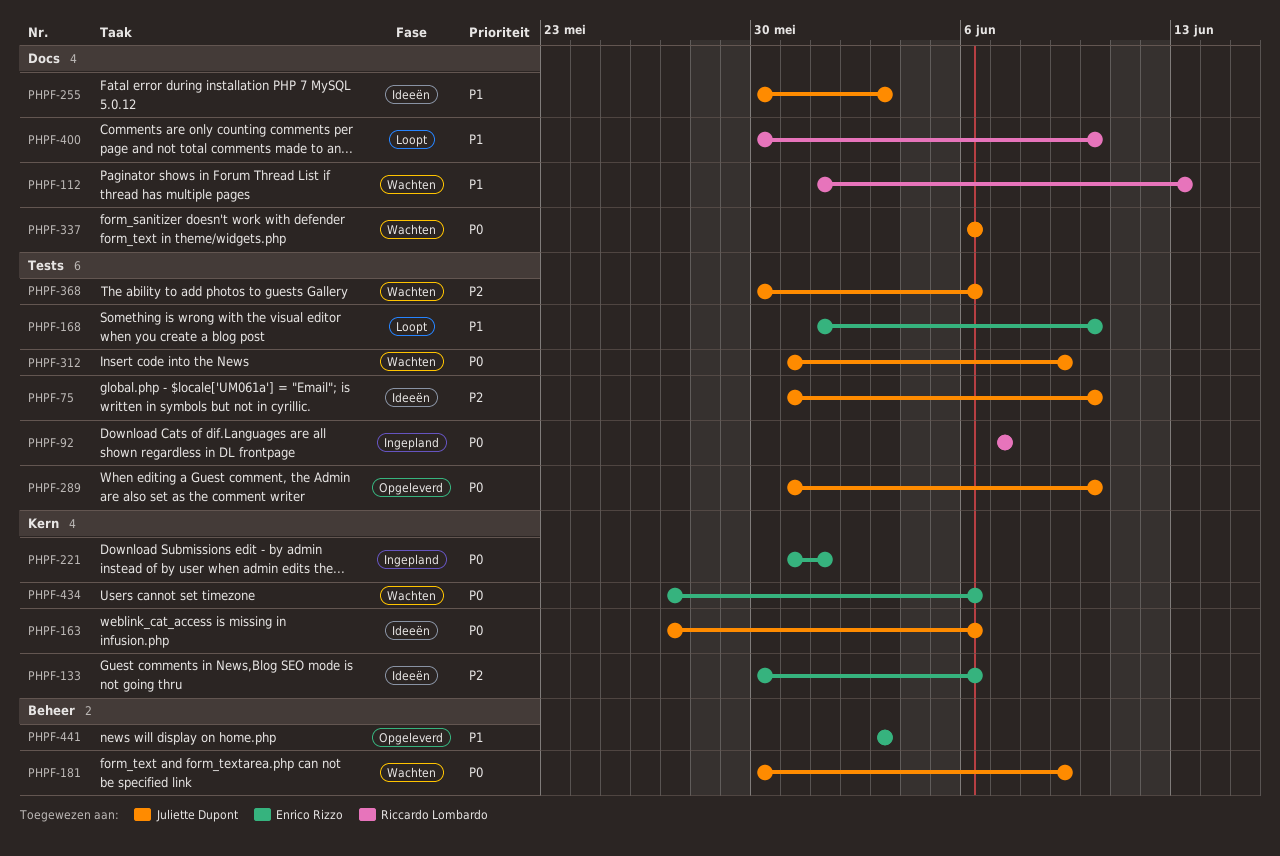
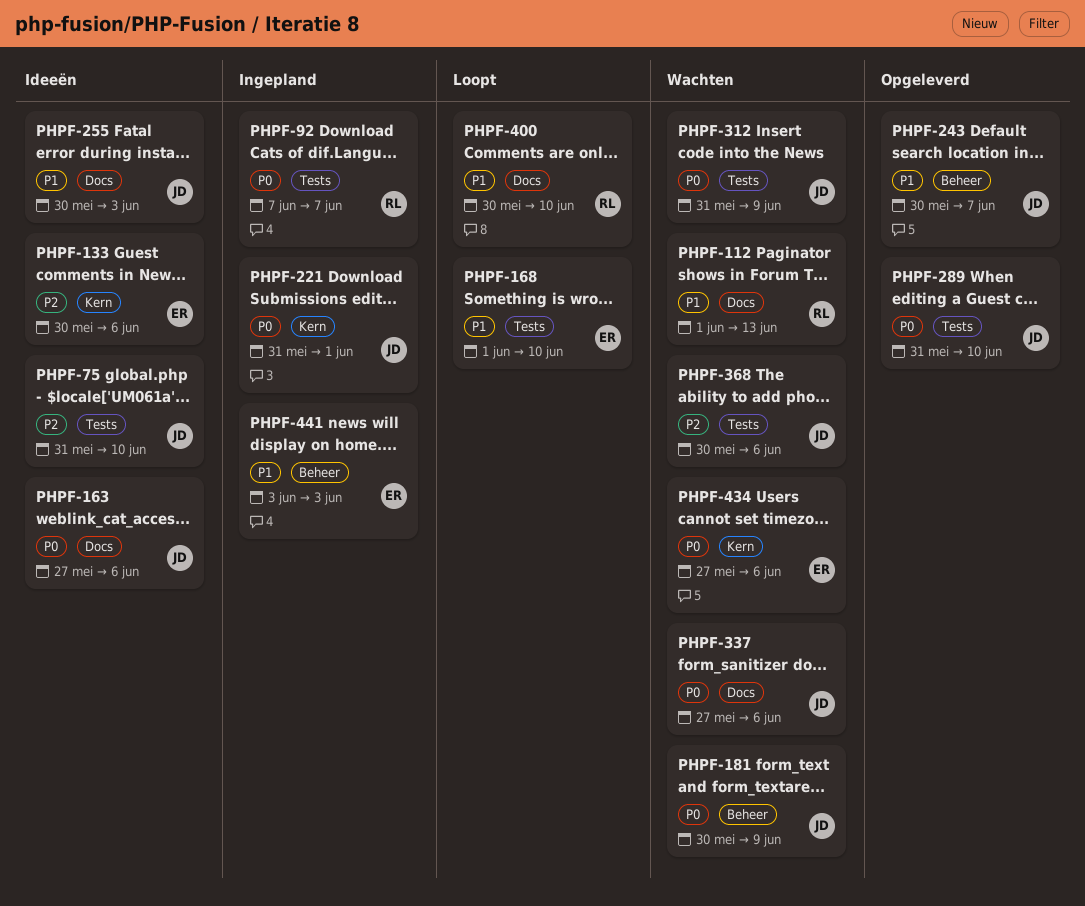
PHPF-163, label: Kern -> Docs
PHPF-221, owner: Enrico Rizzo -> Juliette Dupont
PHPF-243: none -> present
PHPF-337, start: Jun 6 -> May 27
PHPF-441, status: Opgeleverd -> Ingepland

